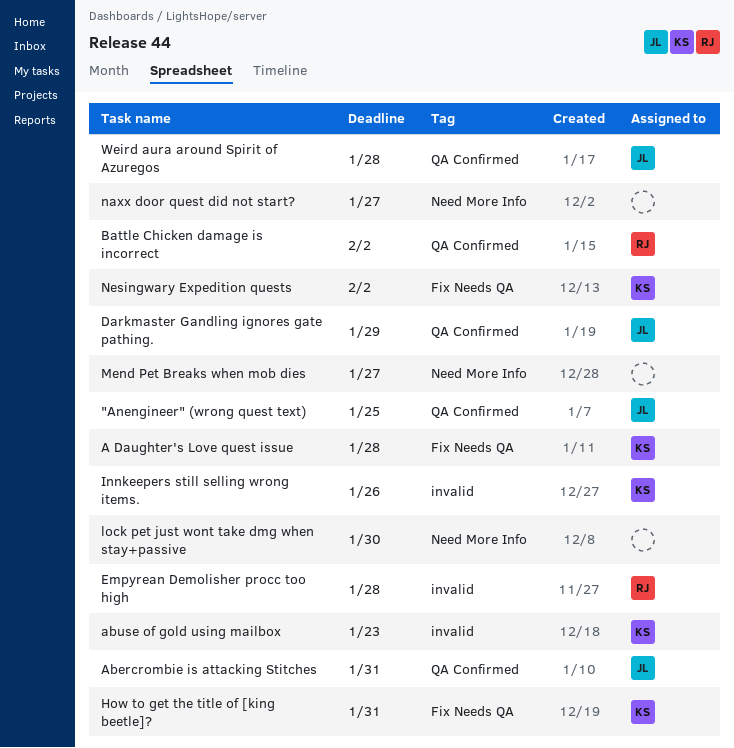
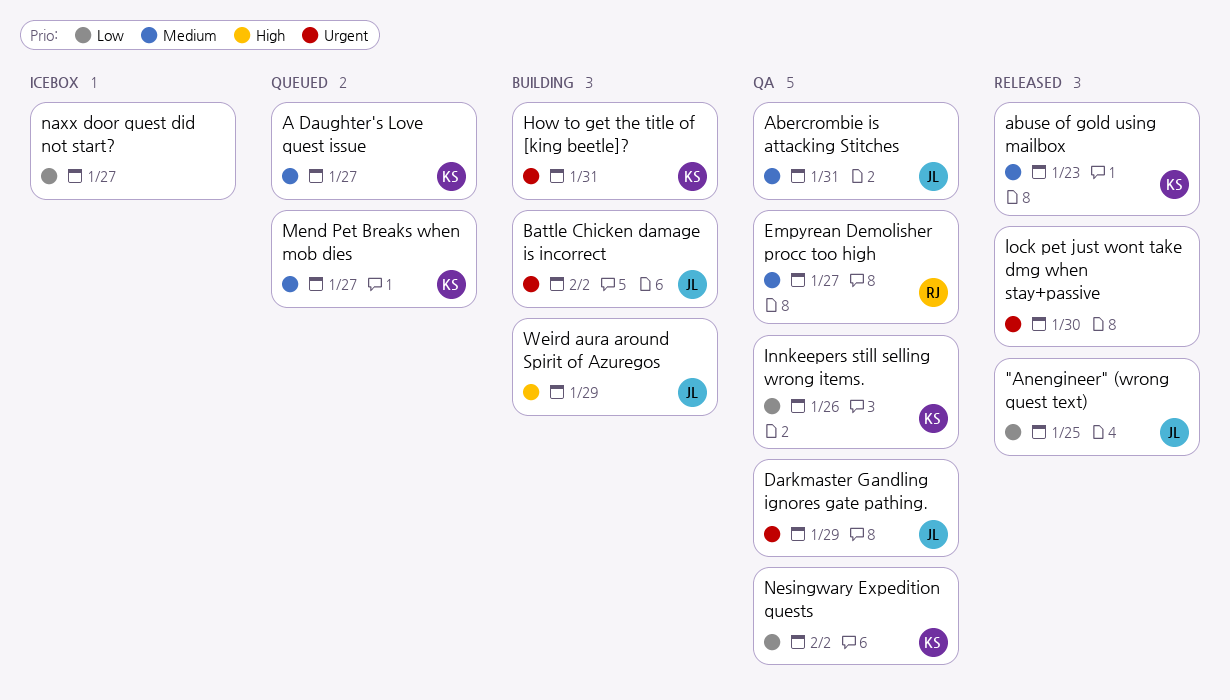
A Daughter's Love quest issue, due: Jan 28 -> Jan 27
Battle Chicken damage is incorrect, owner: RJ -> JL
Empyrean Demolisher procc too high, due: Jan 28 -> Jan 27
Mend Pet Breaks when mob dies, owner: none -> KS
Weird aura around Spirit of Azuregos, due: Jan 28 -> Jan 29

